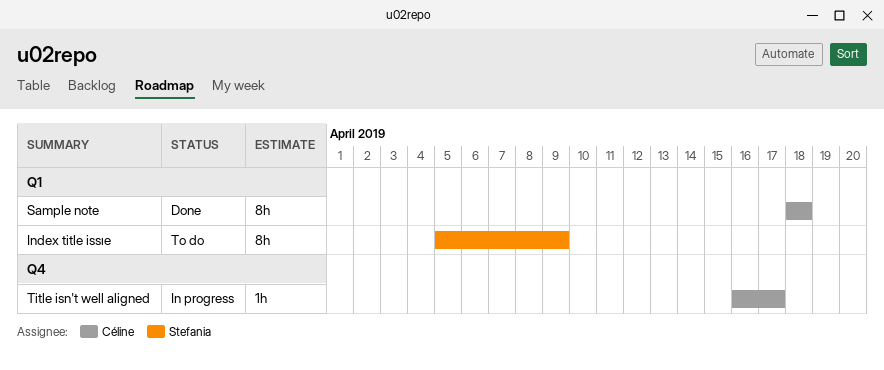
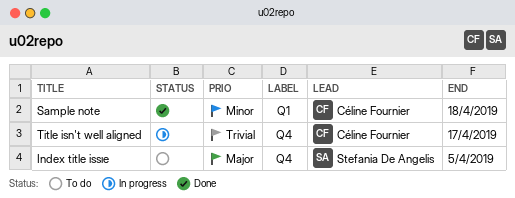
Index title issıe, label: Q1 -> Q4
Index title issıe, due: Apr 9 -> Apr 5

